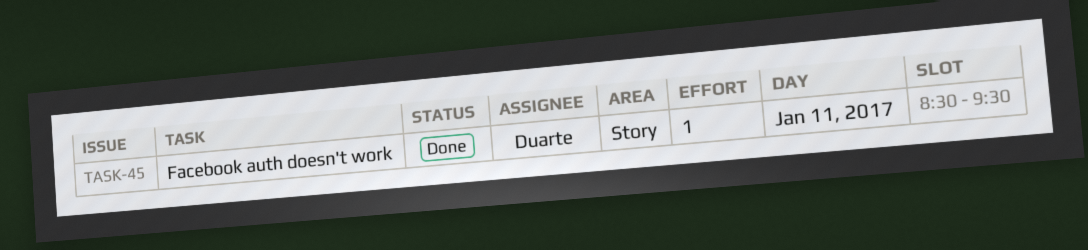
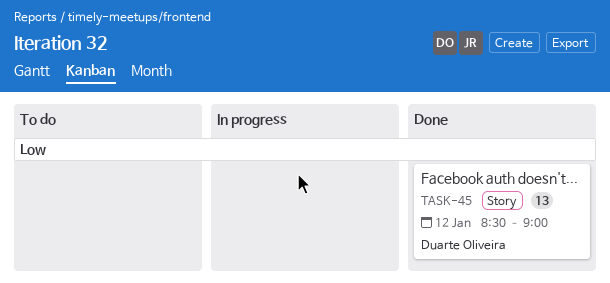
TASK-45, estimate: 1 -> 13
TASK-45, day: Jan 11 -> Jan 12
TASK-45, ends: 09:30 -> 09:00

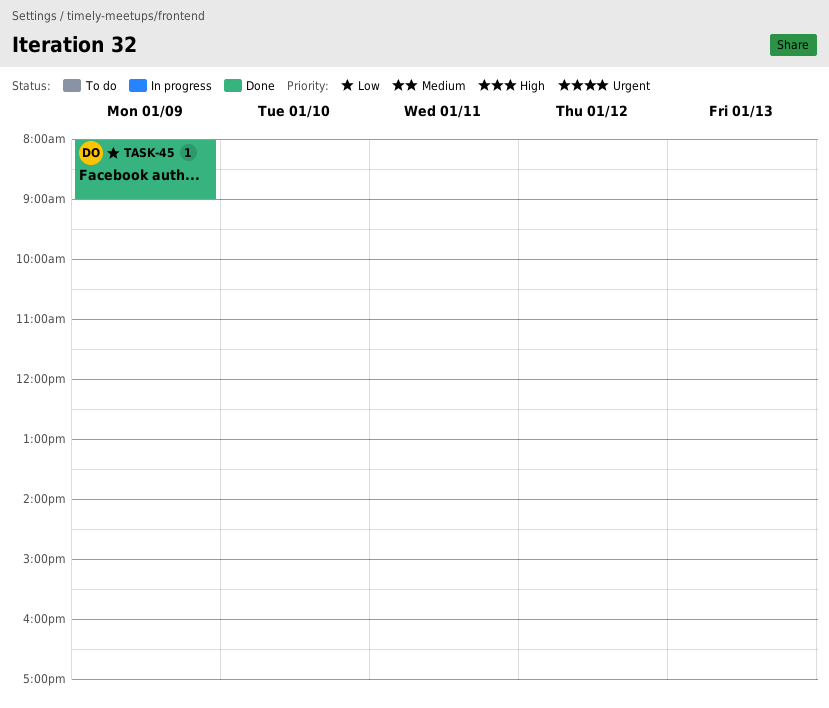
TASK-45, estimate: 13 -> 1
TASK-45, day: Jan 12 -> Jan 9
TASK-45, begins: 08:30 -> 08:00

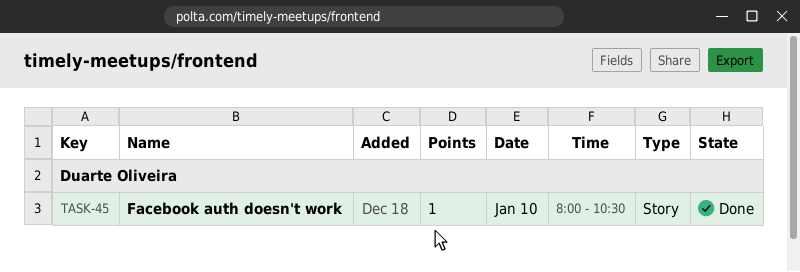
TASK-45, day: Jan 9 -> Jan 10
TASK-45, ends: 09:00 -> 10:30

